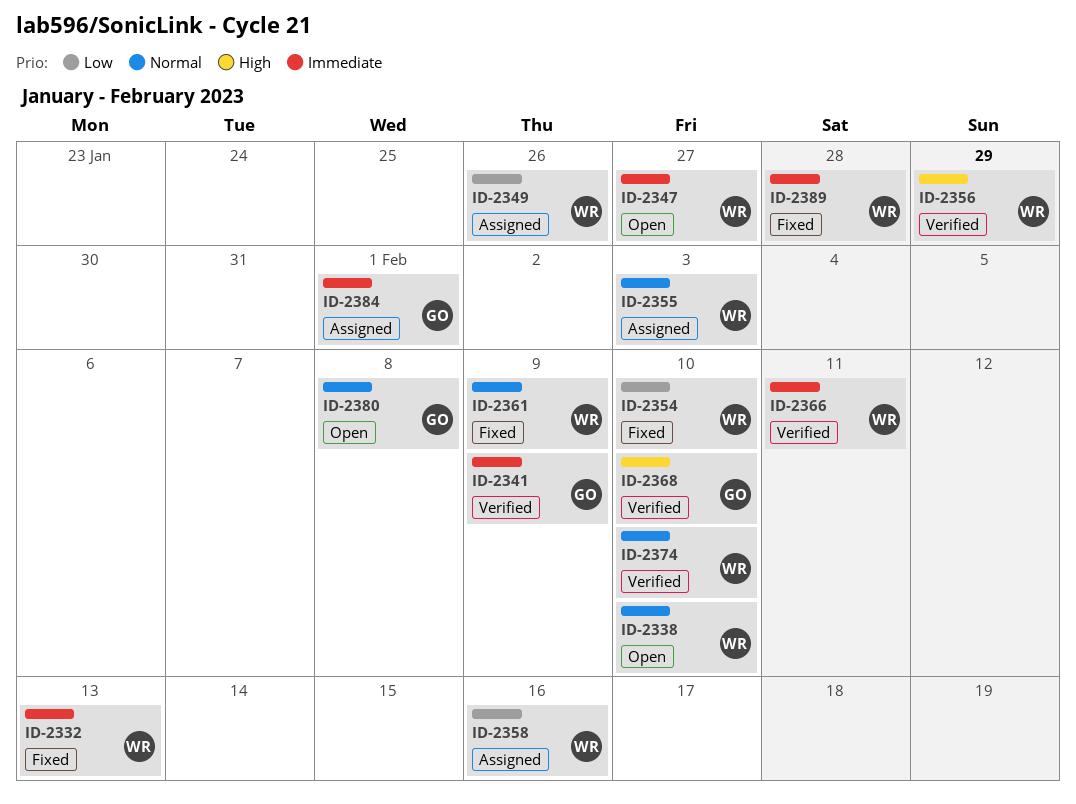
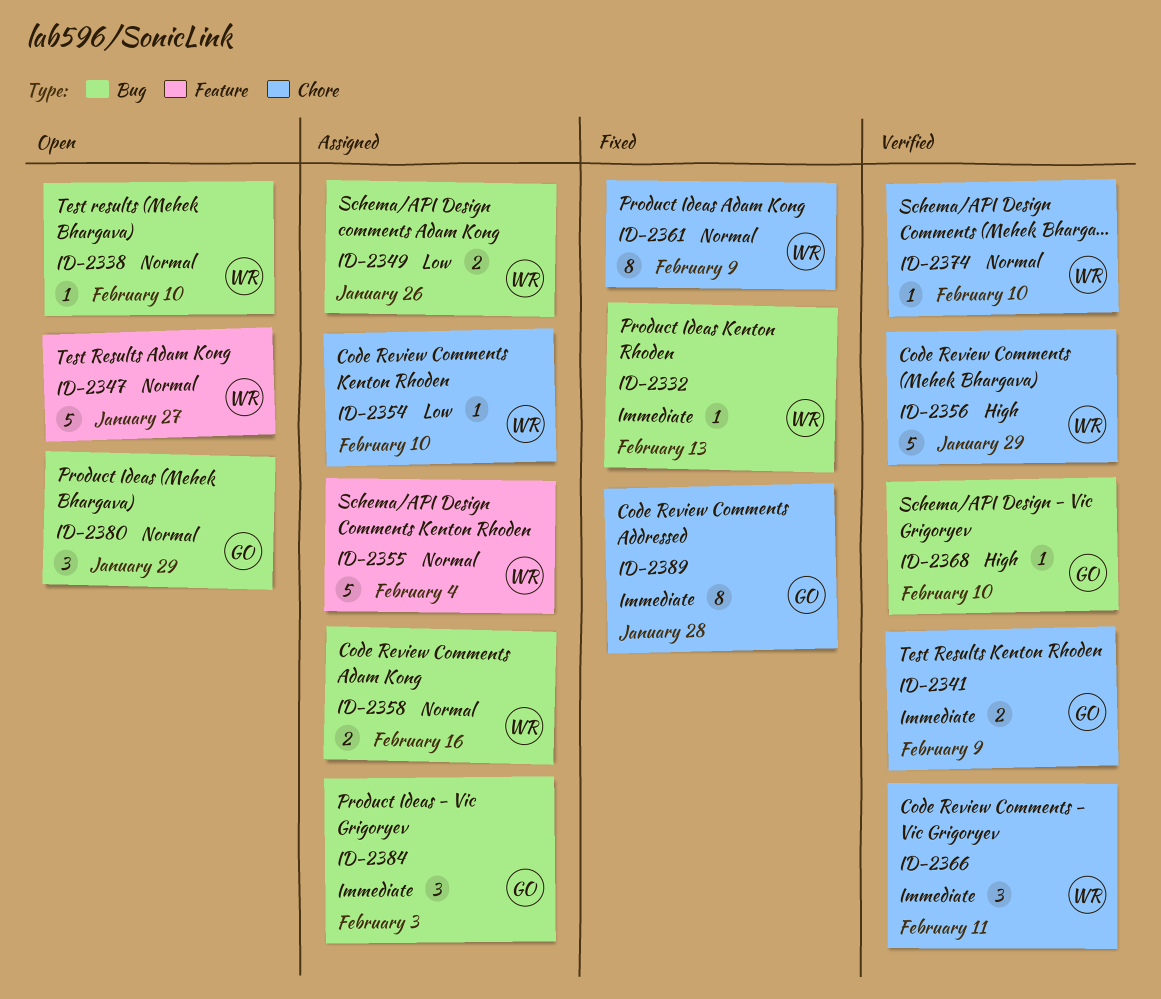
ID-2347, priority: Immediate -> Normal
ID-2354, status: Fixed -> Assigned
ID-2355, due: Feb 3 -> Feb 4
ID-2358, priority: Low -> Normal
ID-2380, due: Feb 8 -> Jan 29
ID-2384, due: Feb 1 -> Feb 3
ID-2389, owner: WR -> GO

